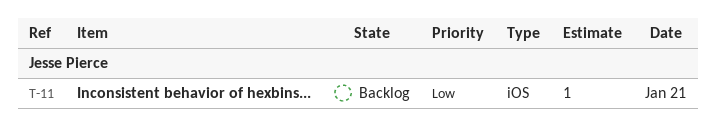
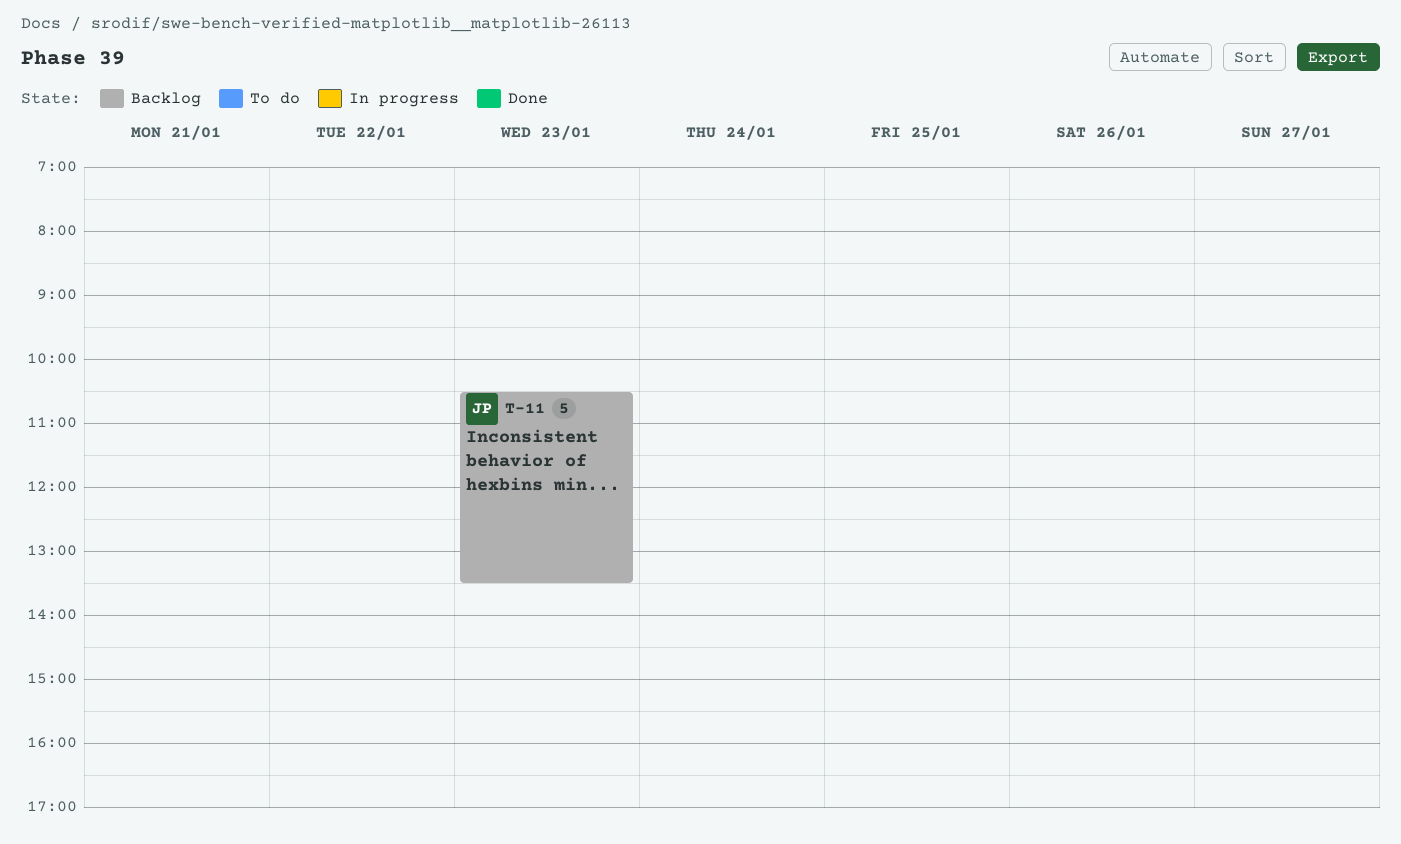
T-11, estimate: 1 -> 5
T-11, day: Jan 21 -> Jan 23

